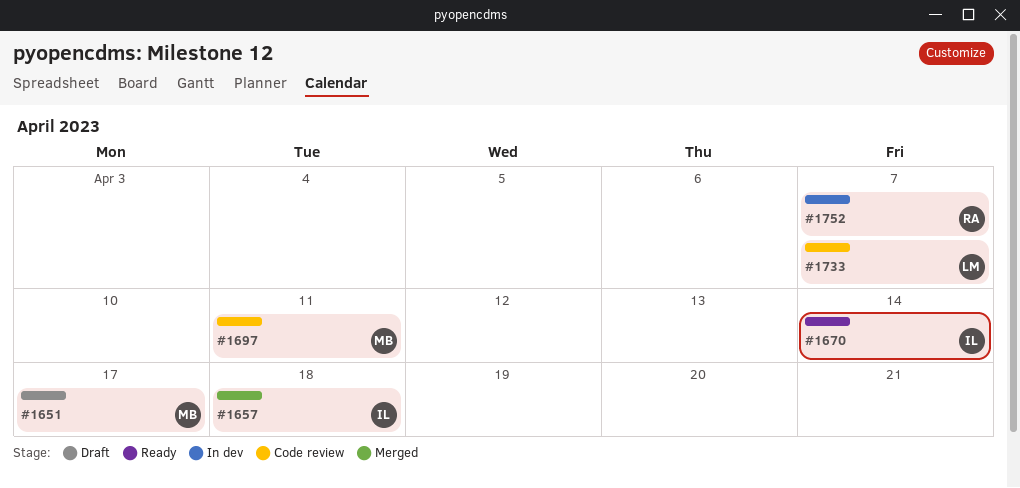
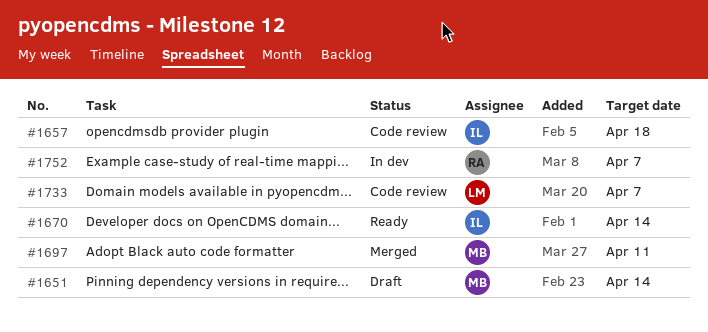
#1651, due: Apr 17 -> Apr 14
#1657, status: Merged -> Code review
#1697, status: Code review -> Merged

